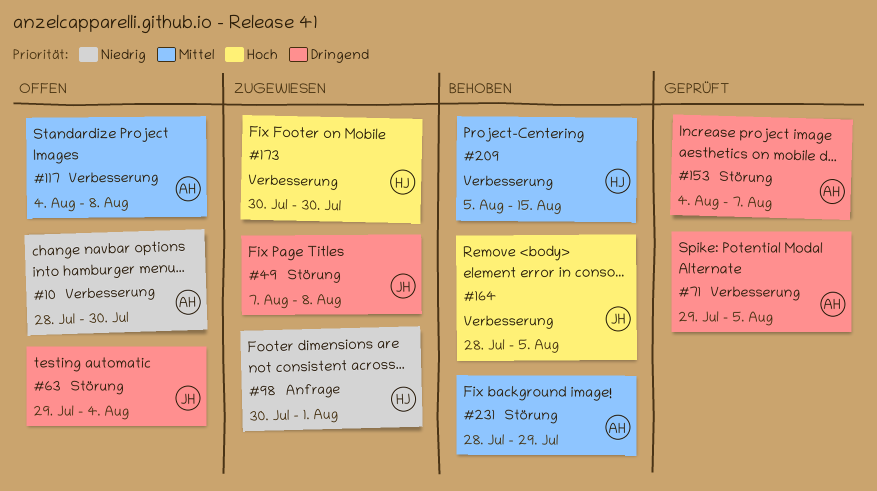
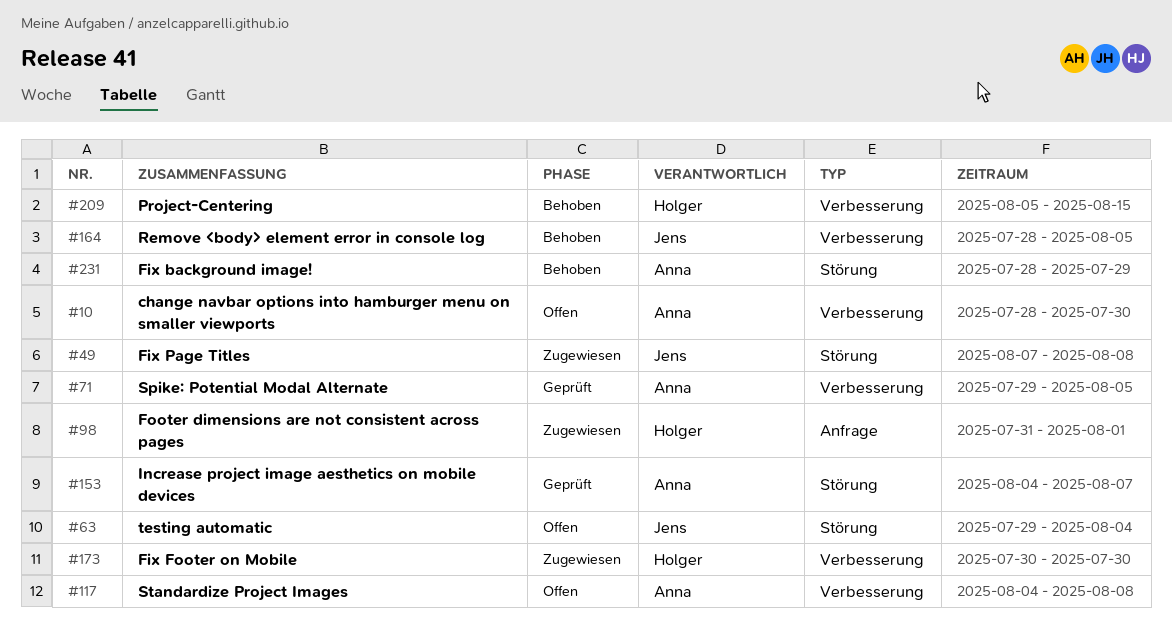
#98, start: Jul 30 -> Jul 31

